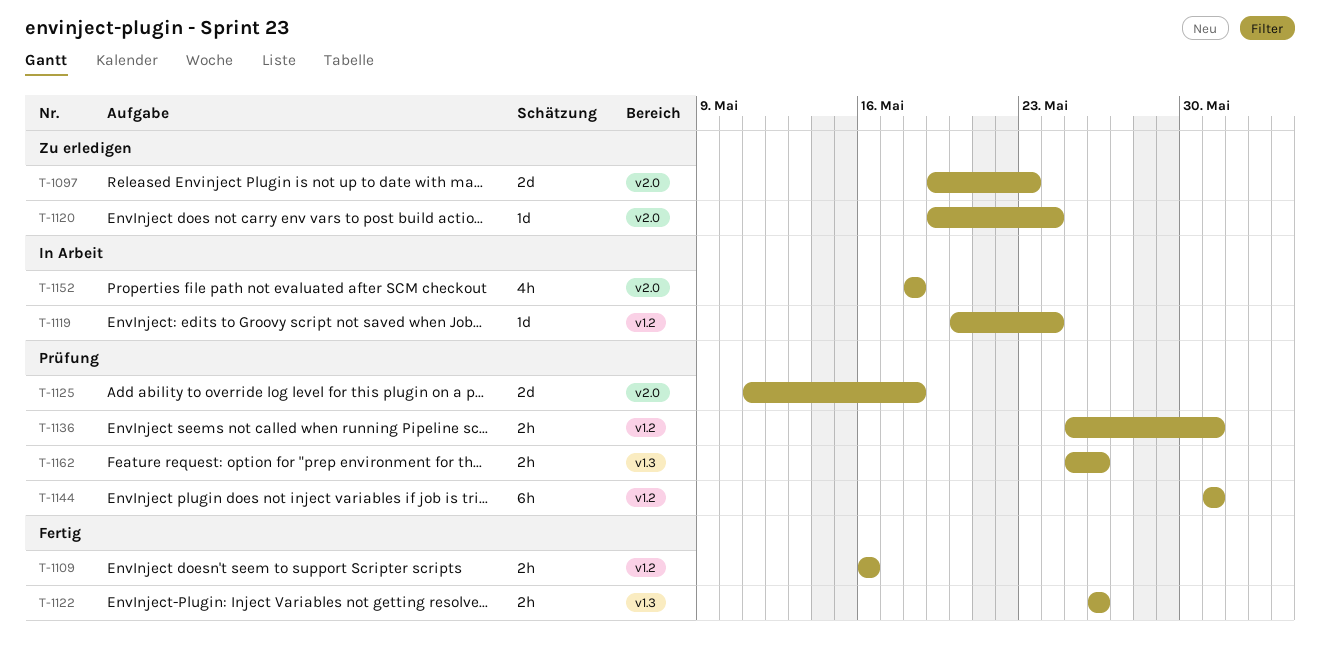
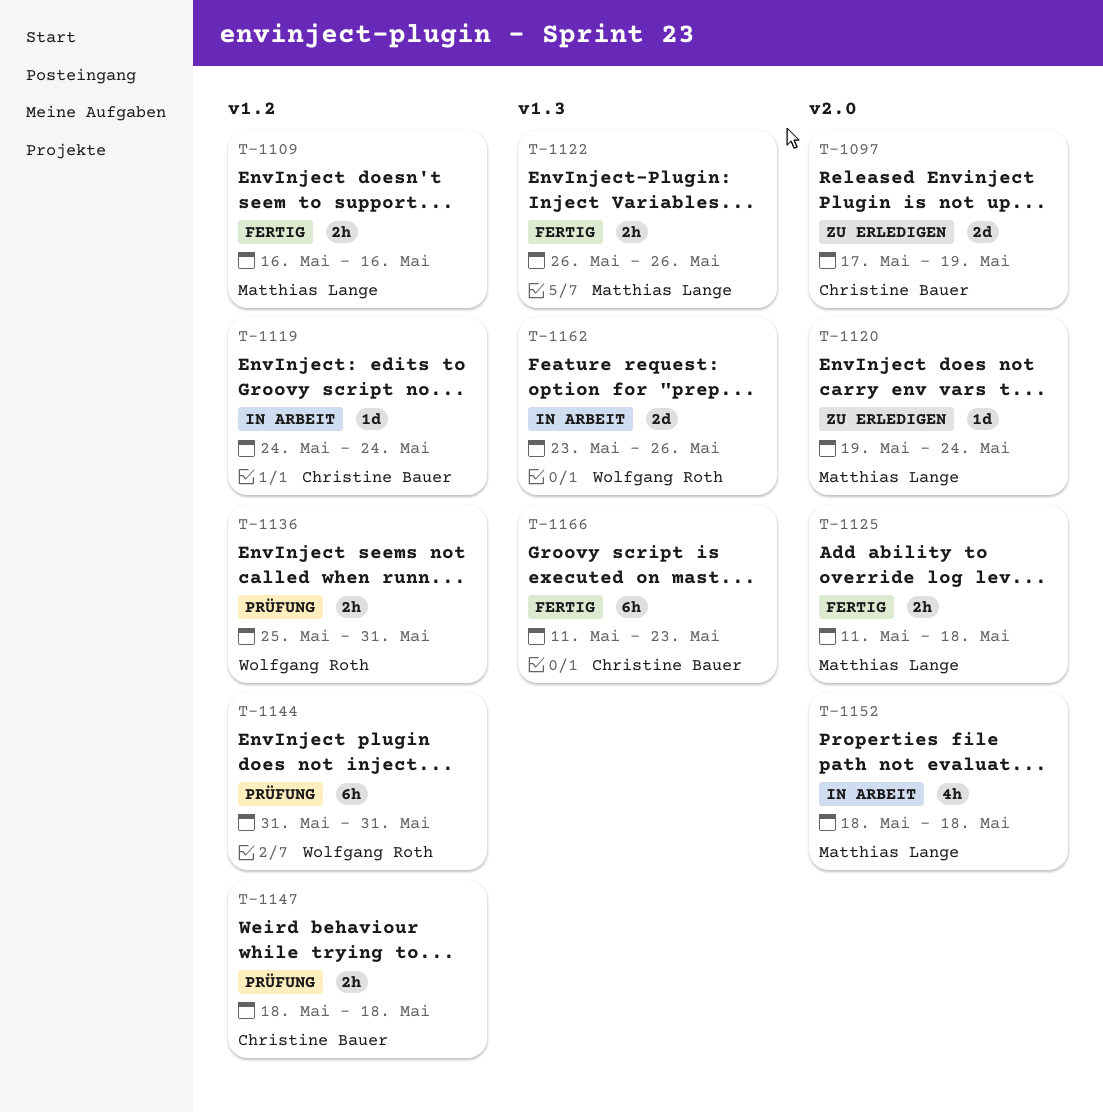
T-1097, start: May 19 -> May 17
T-1097, due: May 23 -> May 19
T-1119, start: May 20 -> May 24
T-1125, status: Prüfung -> Fertig
T-1125, estimate: 2d -> 2h
T-1147: none -> present
T-1162, status: Prüfung -> In Arbeit
T-1162, estimate: 2h -> 2d
T-1162, start: May 25 -> May 23
T-1166: none -> present

